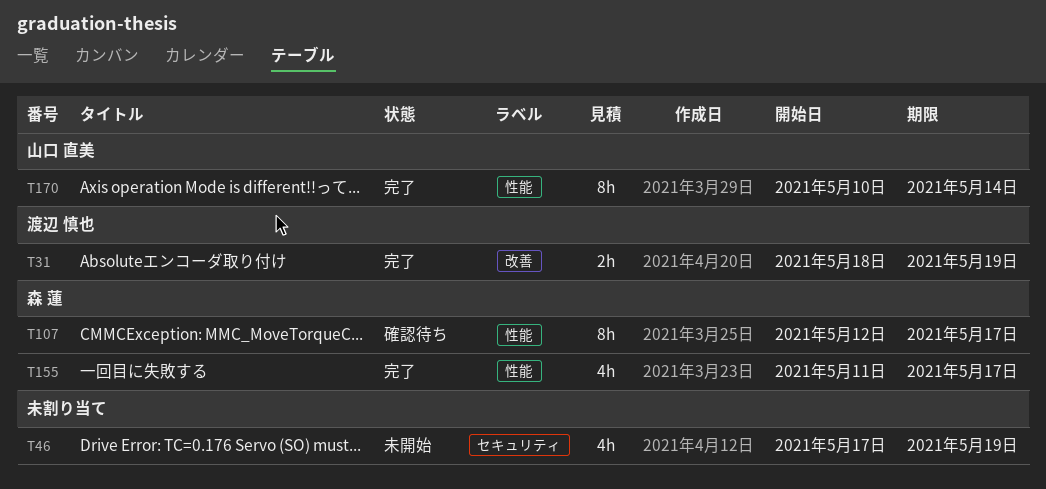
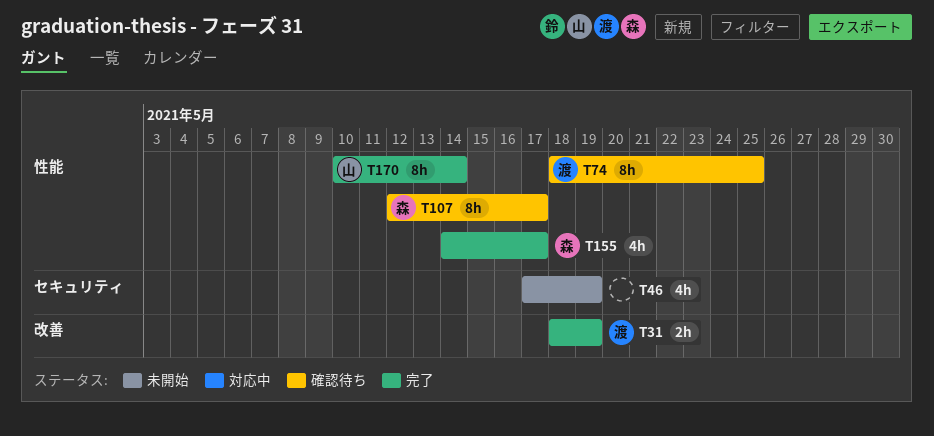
T74: none -> present
T155, start: May 11 -> May 14

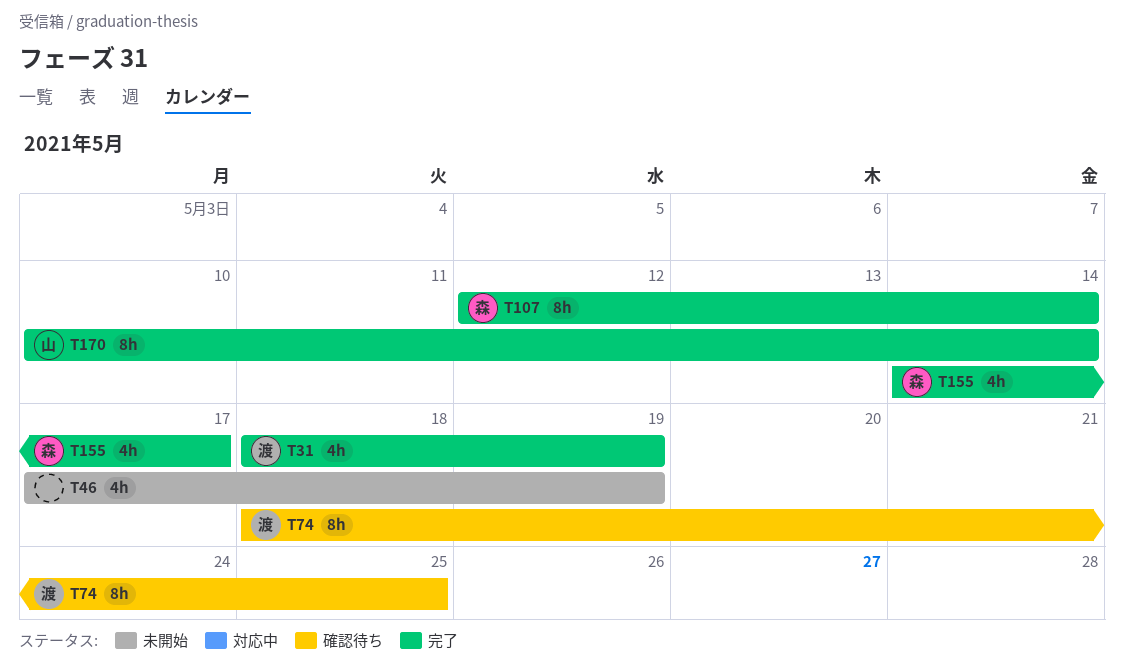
T31, estimate: 2h -> 4h
T107, status: 確認待ち -> 完了
T107, due: May 17 -> May 14

